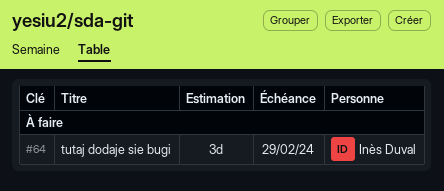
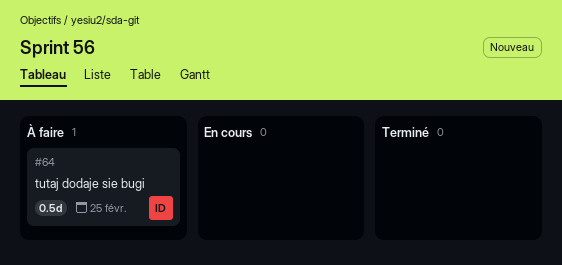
#64, estimate: 3d -> 0.5d
#64, due: Feb 29 -> Feb 25

